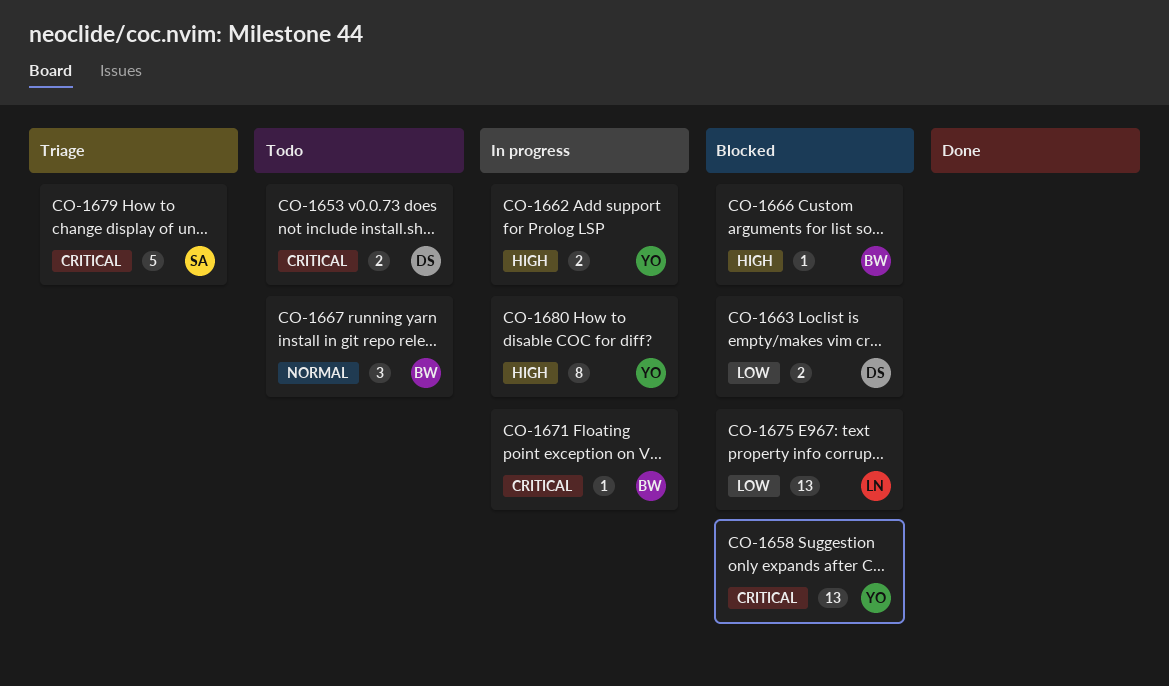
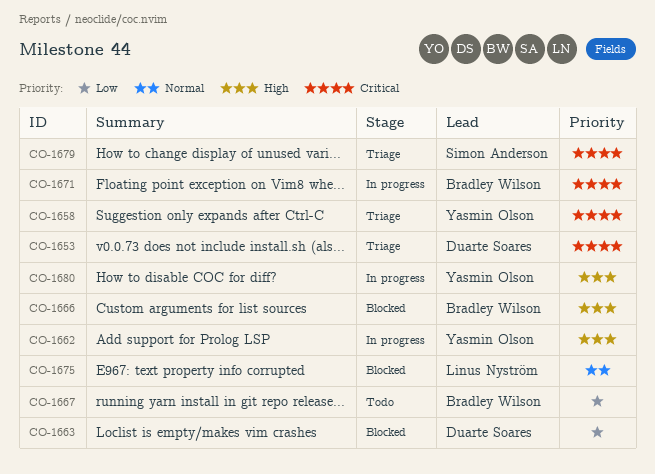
CO-1653, status: Todo -> Triage
CO-1658, status: Blocked -> Triage
CO-1667, priority: Normal -> Low
CO-1675, priority: Low -> Normal

